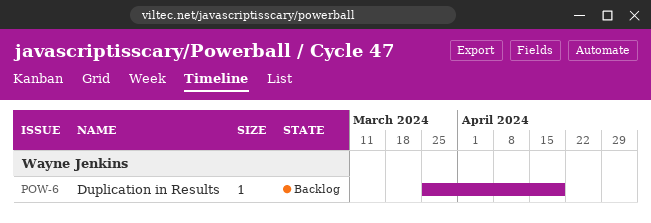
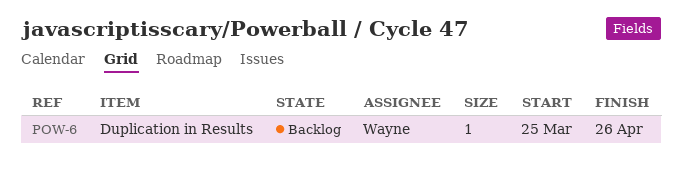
POW-6, due: Apr 19 -> Apr 26

